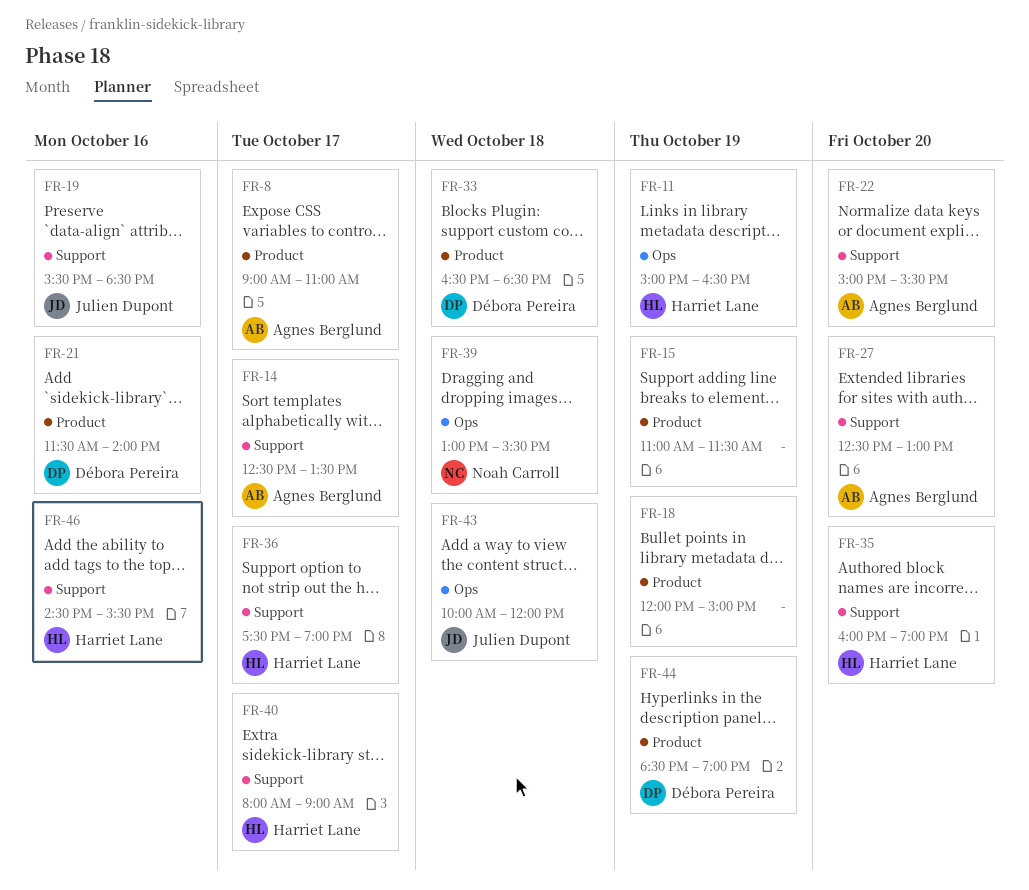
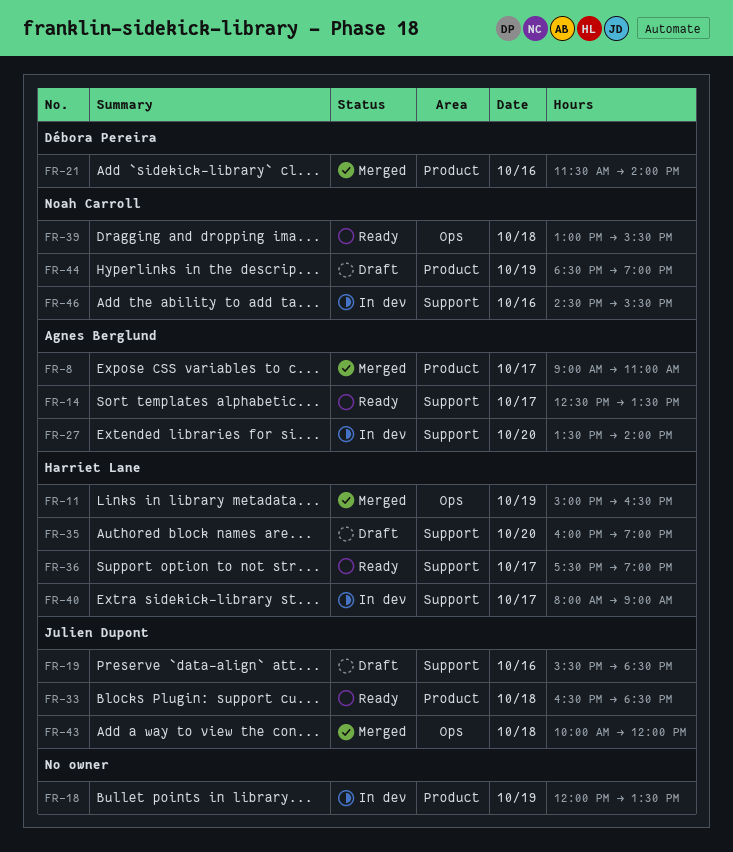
FR-15: present -> none
FR-18, ends: 15:00 -> 13:30
FR-22: present -> none
FR-27, begins: 12:30 -> 13:30
FR-27, ends: 13:00 -> 14:00
FR-33, owner: Débora Pereira -> Julien Dupont
FR-44, owner: Débora Pereira -> Noah Carroll
FR-46, owner: Harriet Lane -> Noah Carroll

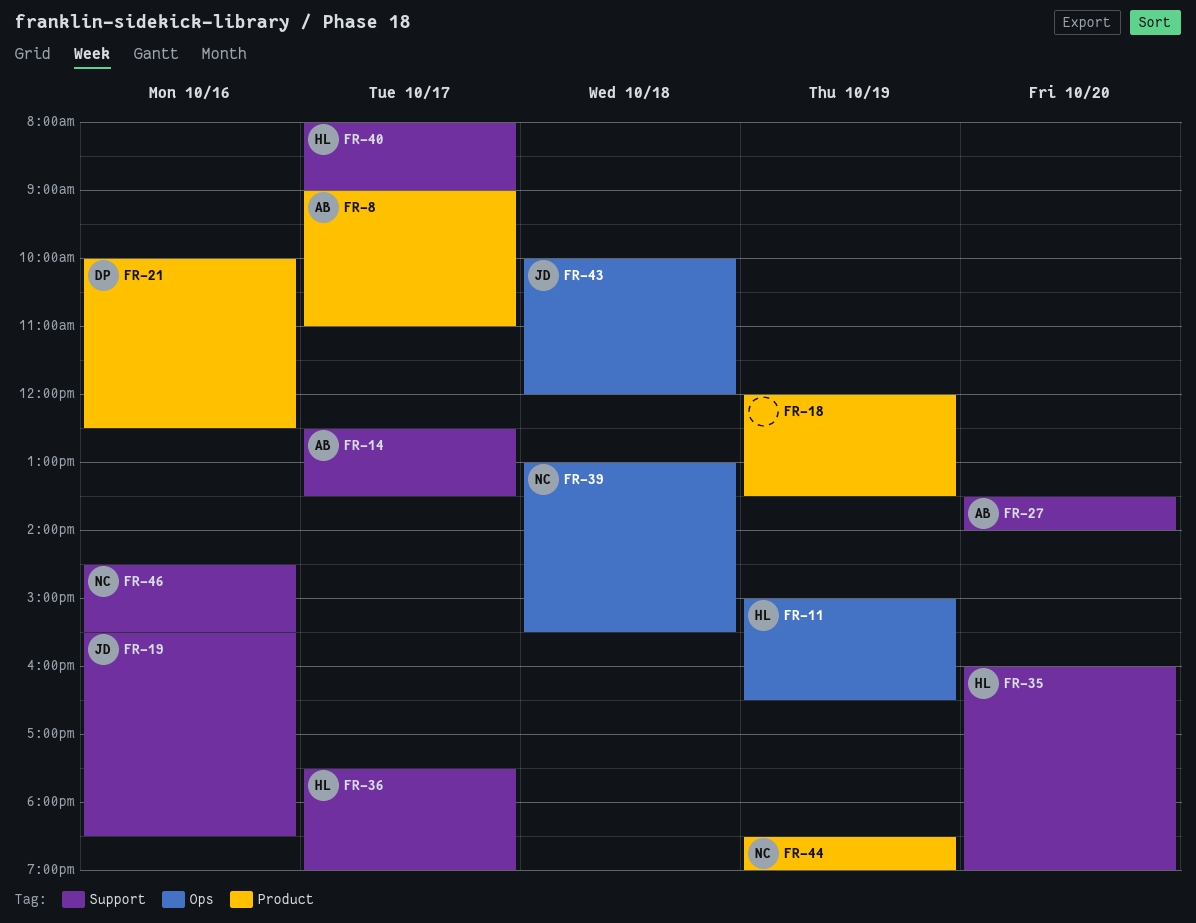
FR-21, begins: 11:30 -> 10:00
FR-21, ends: 14:00 -> 12:30
FR-33: present -> none

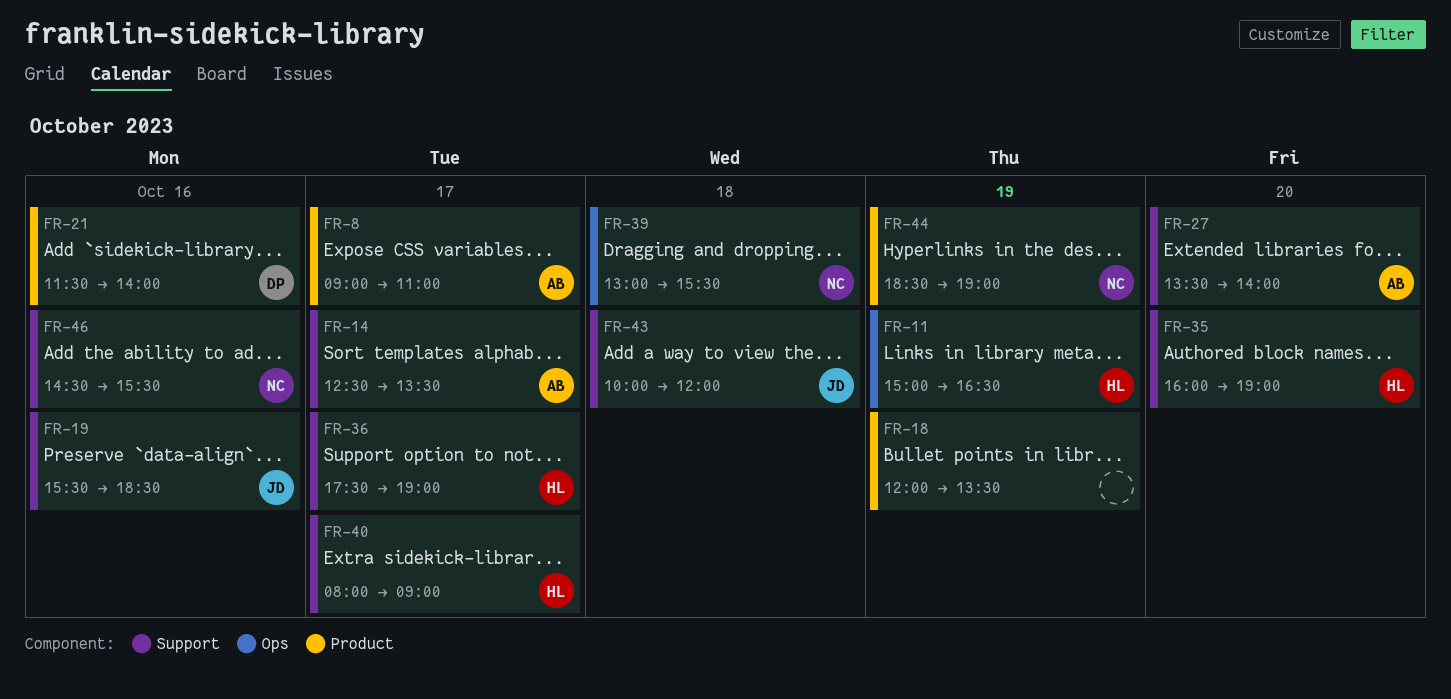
FR-21, begins: 10:00 -> 11:30
FR-21, ends: 12:30 -> 14:00
FR-43, label: Ops -> Support

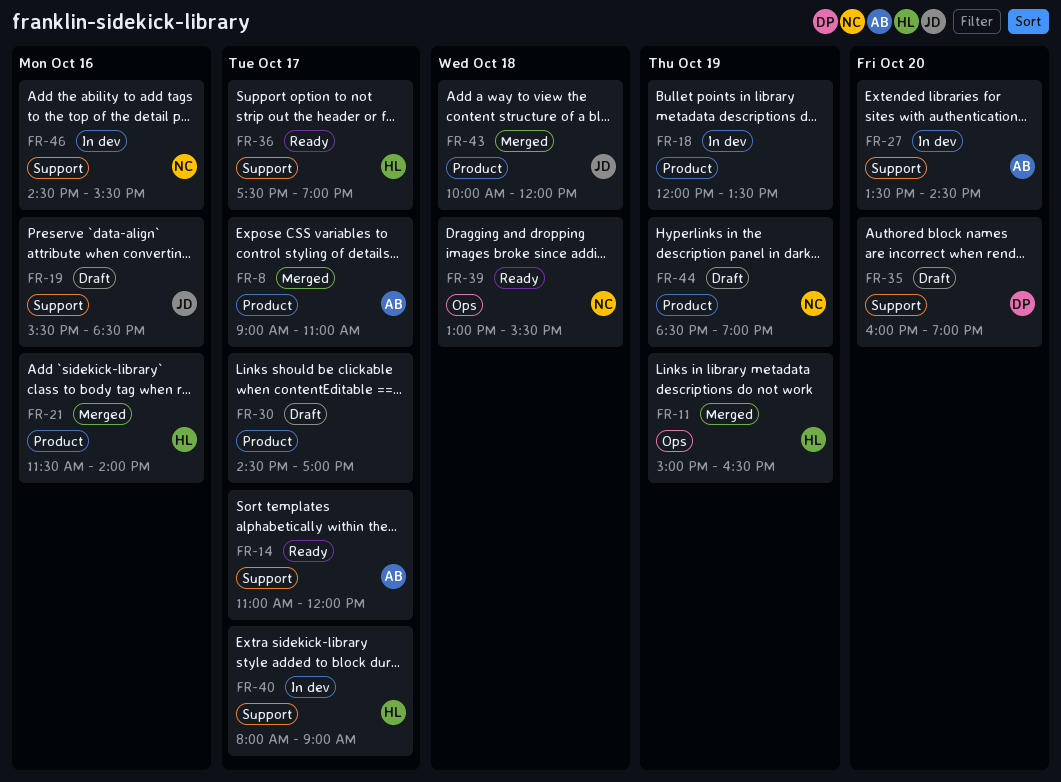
FR-14, begins: 12:30 -> 11:00
FR-14, ends: 13:30 -> 12:00
FR-21, owner: DP -> HL
FR-27, ends: 14:00 -> 14:30
FR-30: none -> present
FR-35, owner: HL -> DP
FR-43, label: Support -> Product

